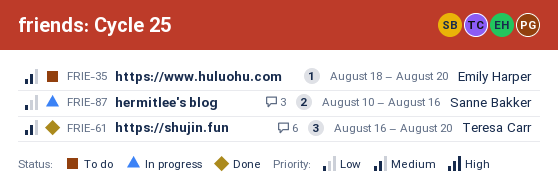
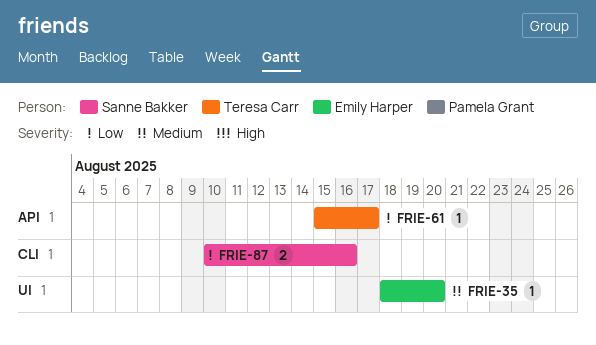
FRIE-61, priority: Medium -> Low
FRIE-61, estimate: 3 -> 1
FRIE-61, start: Aug 16 -> Aug 15
FRIE-61, due: Aug 20 -> Aug 17

